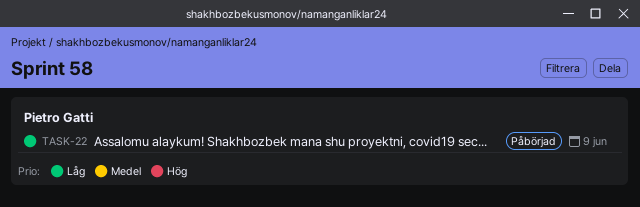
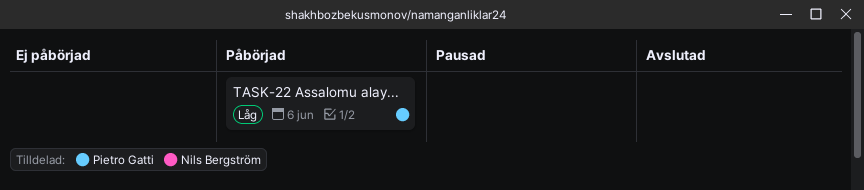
TASK-22, due: Jun 9 -> Jun 6

